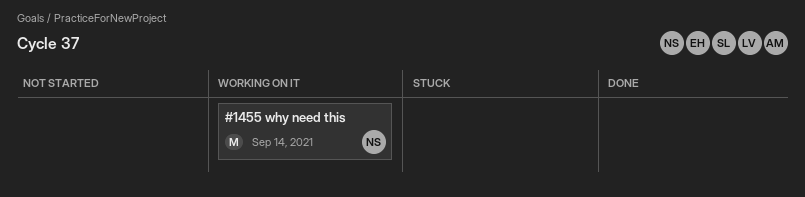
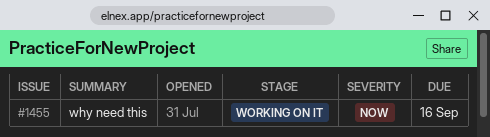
#1455, due: Sep 14 -> Sep 16

